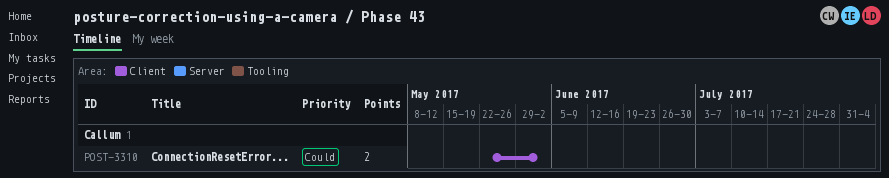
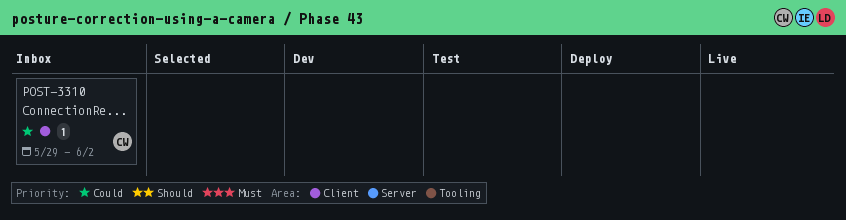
POST-3310, estimate: 2 -> 1
POST-3310, start: May 22 -> May 29

